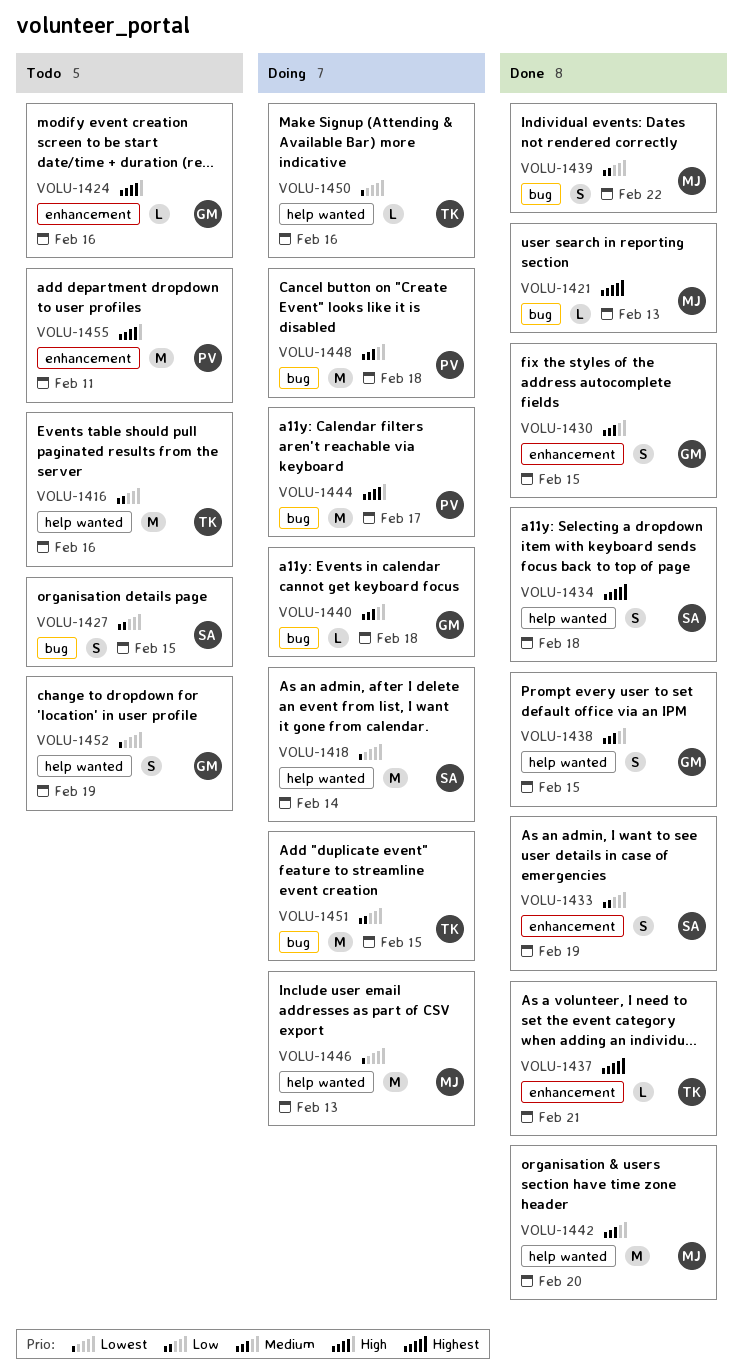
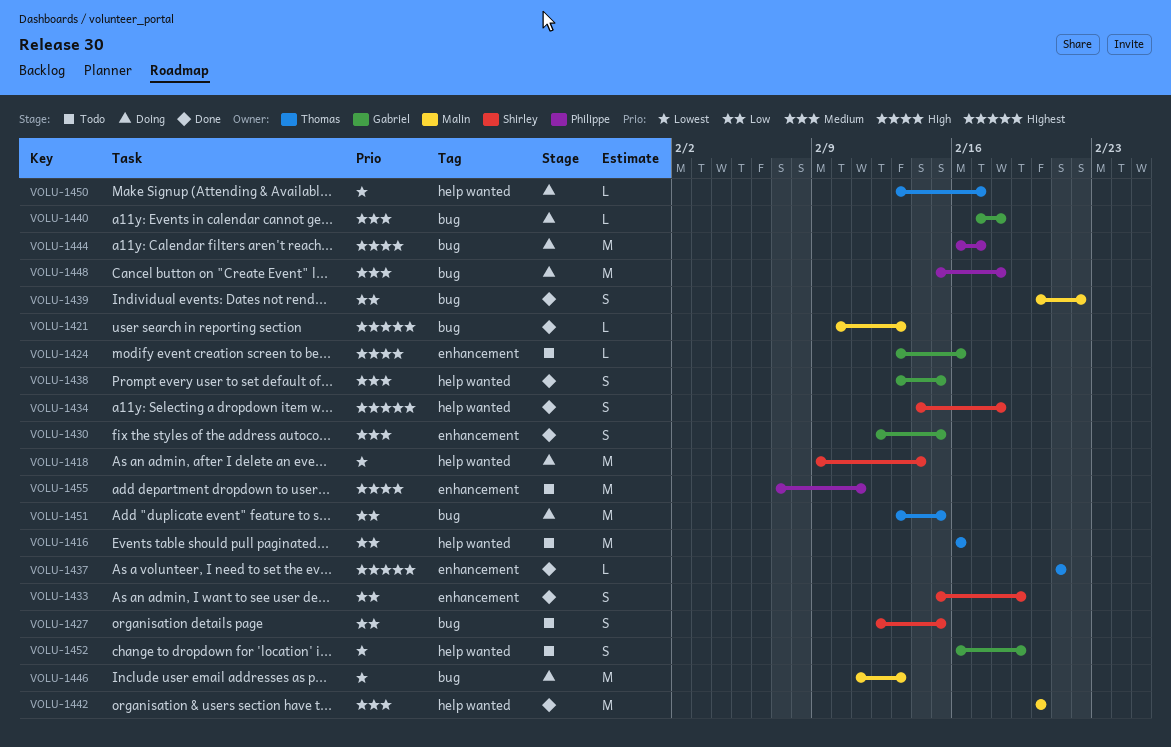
VOLU-1446, label: help wanted -> bug
VOLU-1450, due: Feb 16 -> Feb 17

